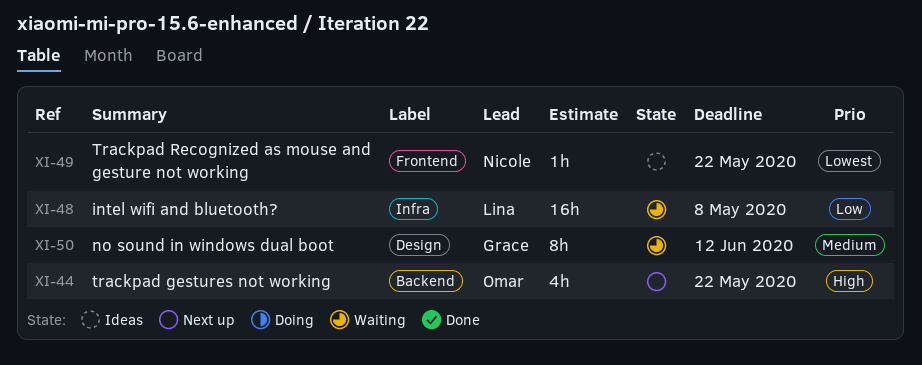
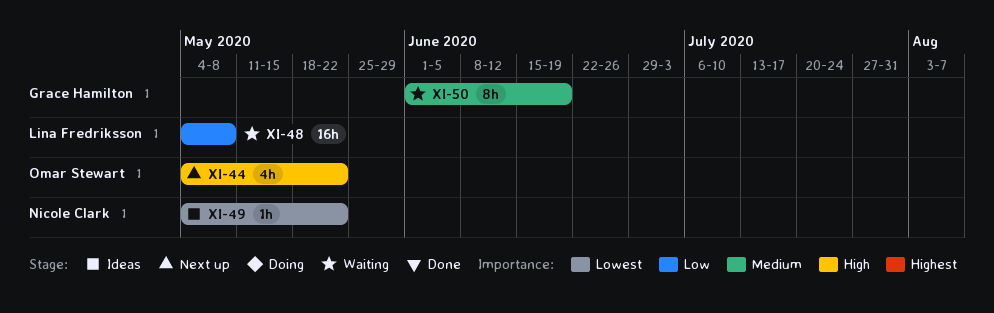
XI-50, due: Jun 12 -> Jun 19

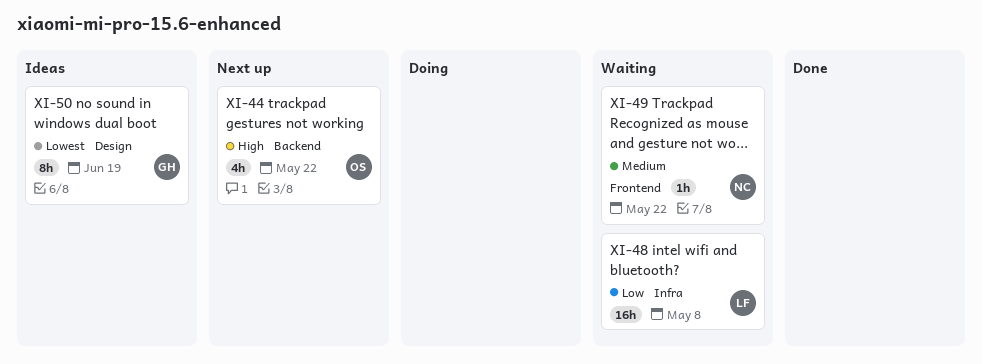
XI-49, status: Ideas -> Waiting
XI-49, priority: Lowest -> Medium
XI-50, status: Waiting -> Ideas
XI-50, priority: Medium -> Lowest

